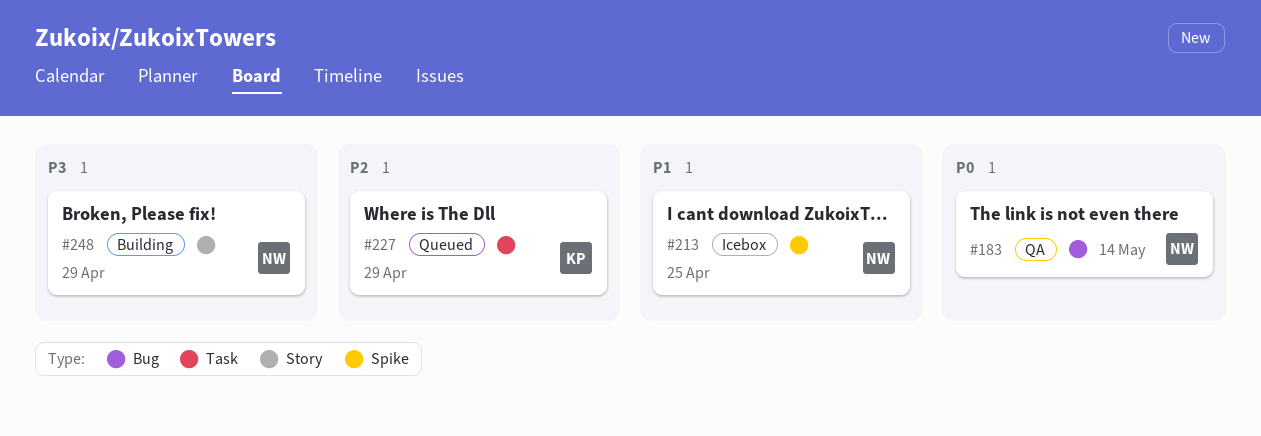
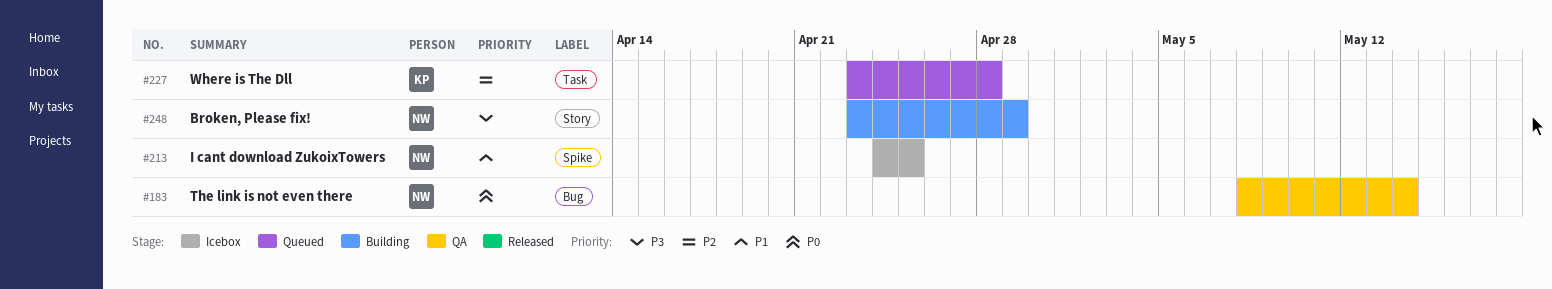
#227, due: Apr 29 -> Apr 28

